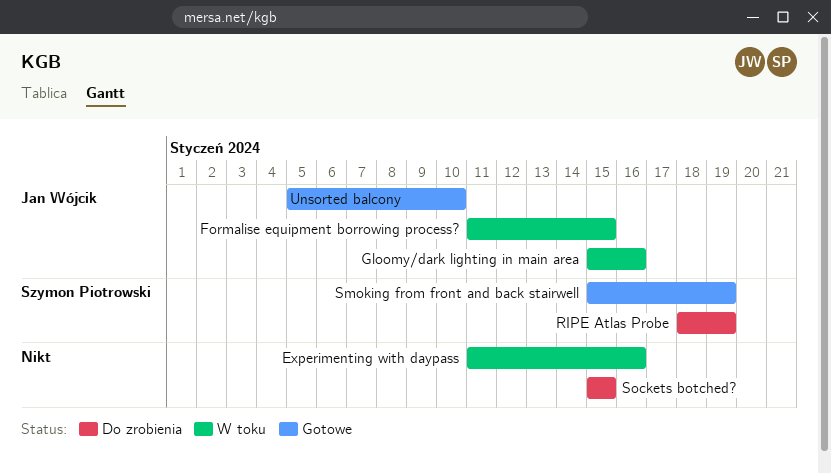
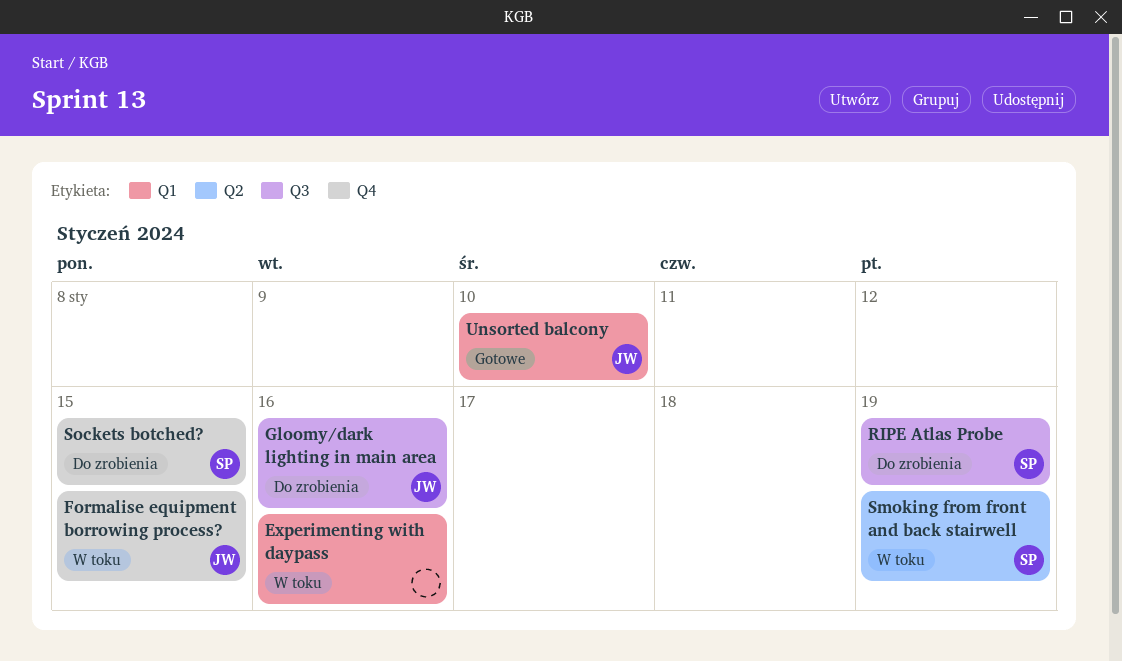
Gloomy/dark lighting in main area, status: W toku -> Do zrobienia
Smoking from front and back stairwell, status: Gotowe -> W toku
Sockets botched?, owner: none -> Szymon Piotrowski

